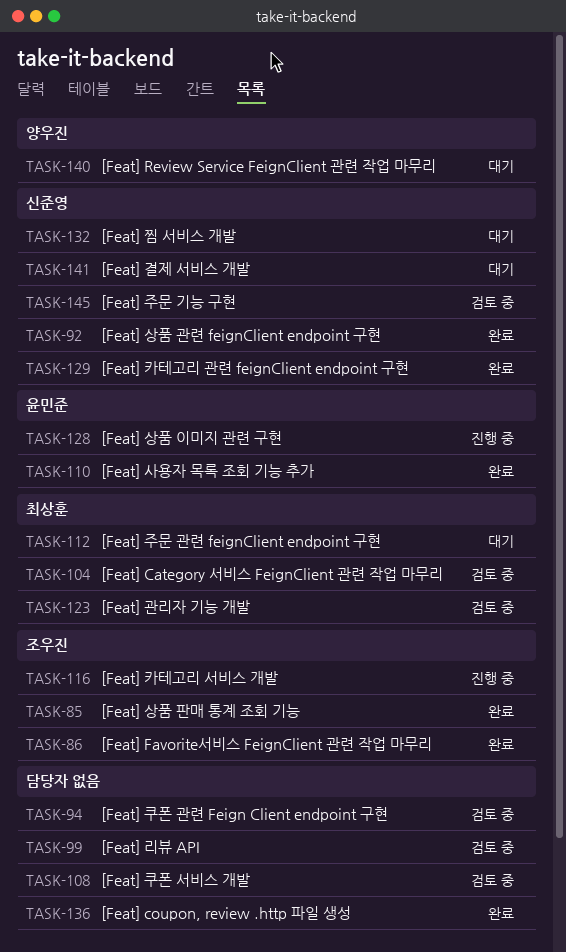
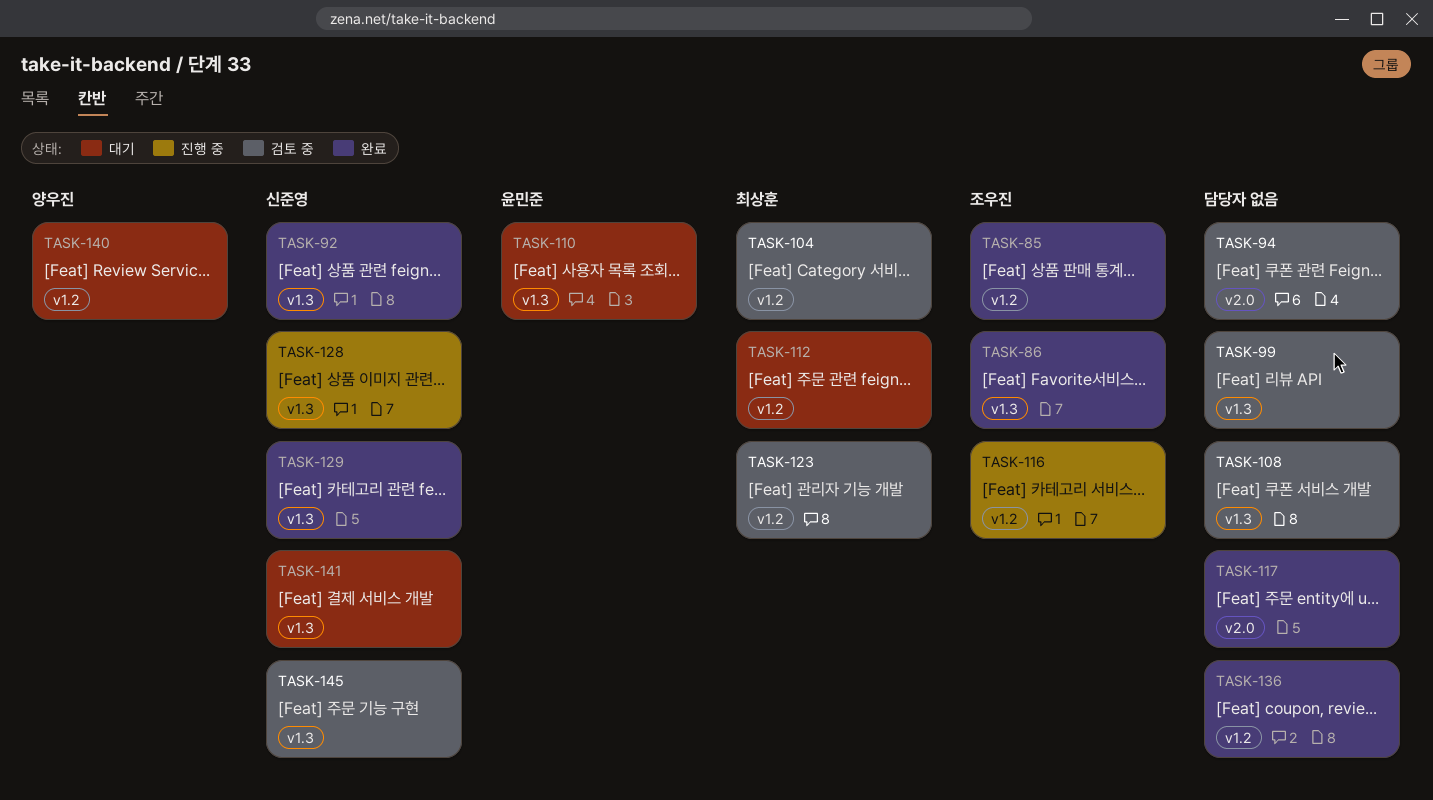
TASK-110, status: 완료 -> 대기
TASK-117: none -> present
TASK-128, owner: 윤민준 -> 신준영
TASK-132: present -> none

